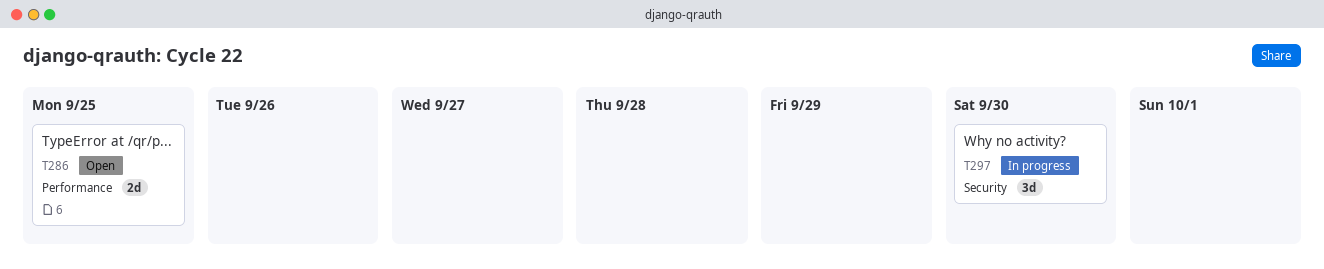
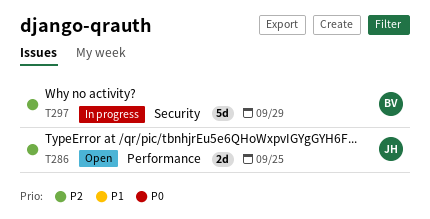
T297, estimate: 3d -> 5d
T297, due: Sep 30 -> Sep 29

